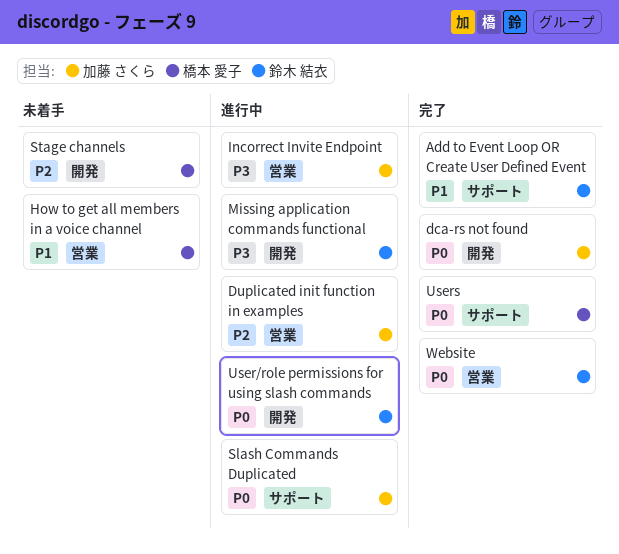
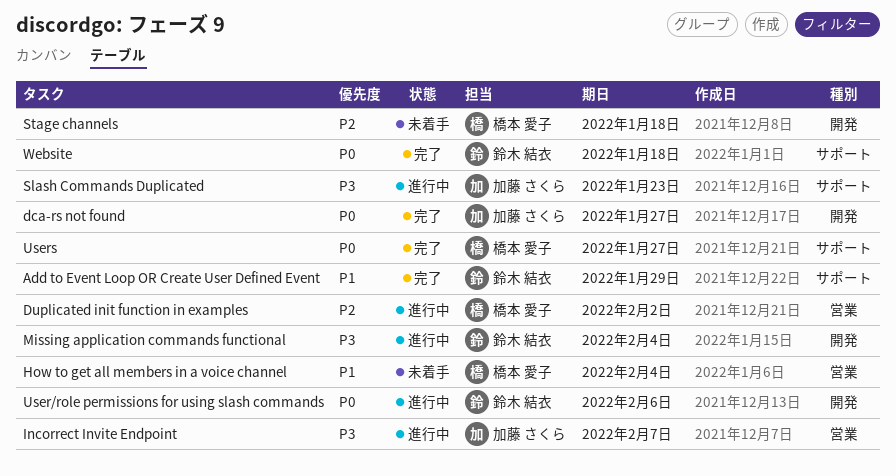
Duplicated init function in examples, owner: 加藤 さくら -> 橋本 愛子
Slash Commands Duplicated, priority: P0 -> P3
Website, label: 営業 -> サポート

